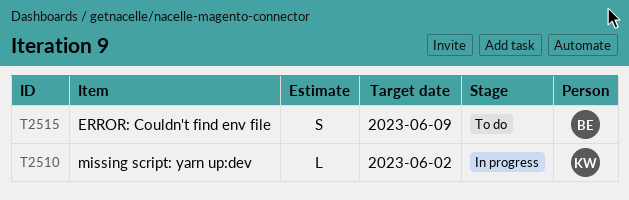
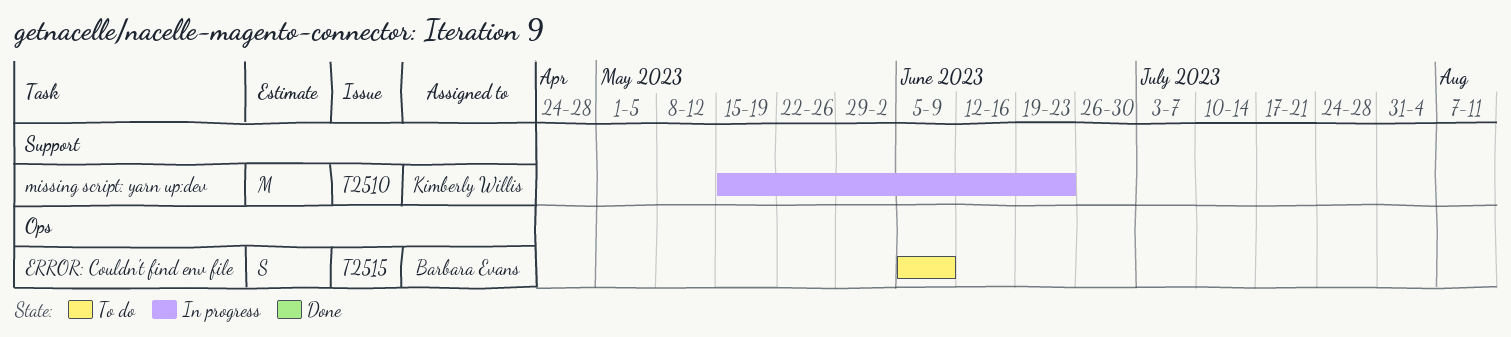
T2510, estimate: L -> M
T2510, due: Jun 2 -> Jun 23

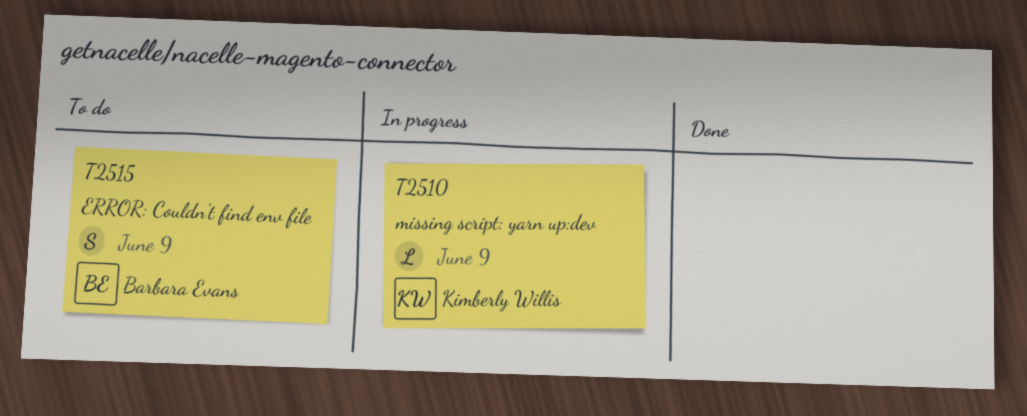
T2510, estimate: M -> L
T2510, due: Jun 23 -> Jun 9

